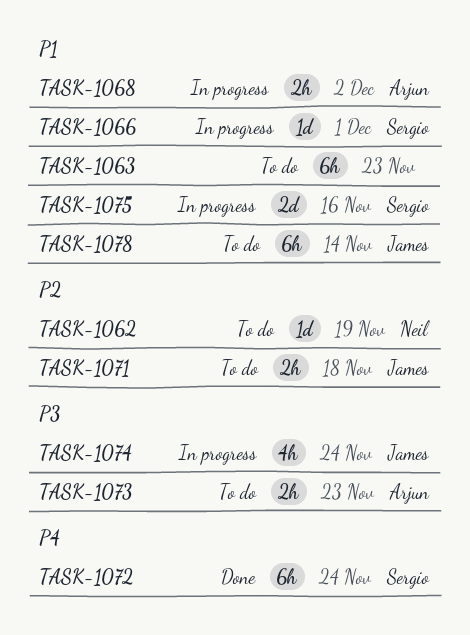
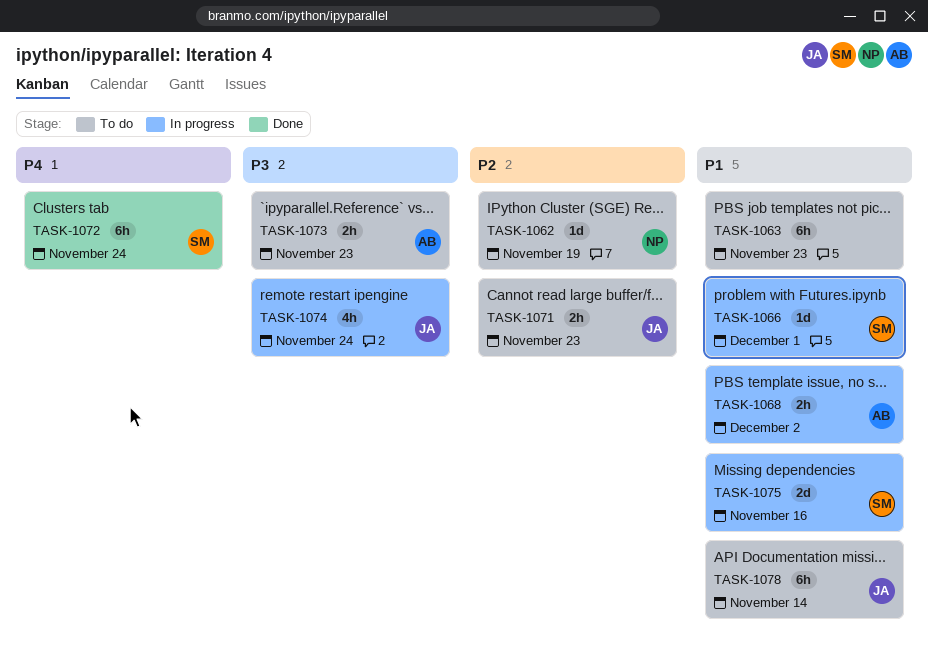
TASK-1071, due: Nov 18 -> Nov 23

